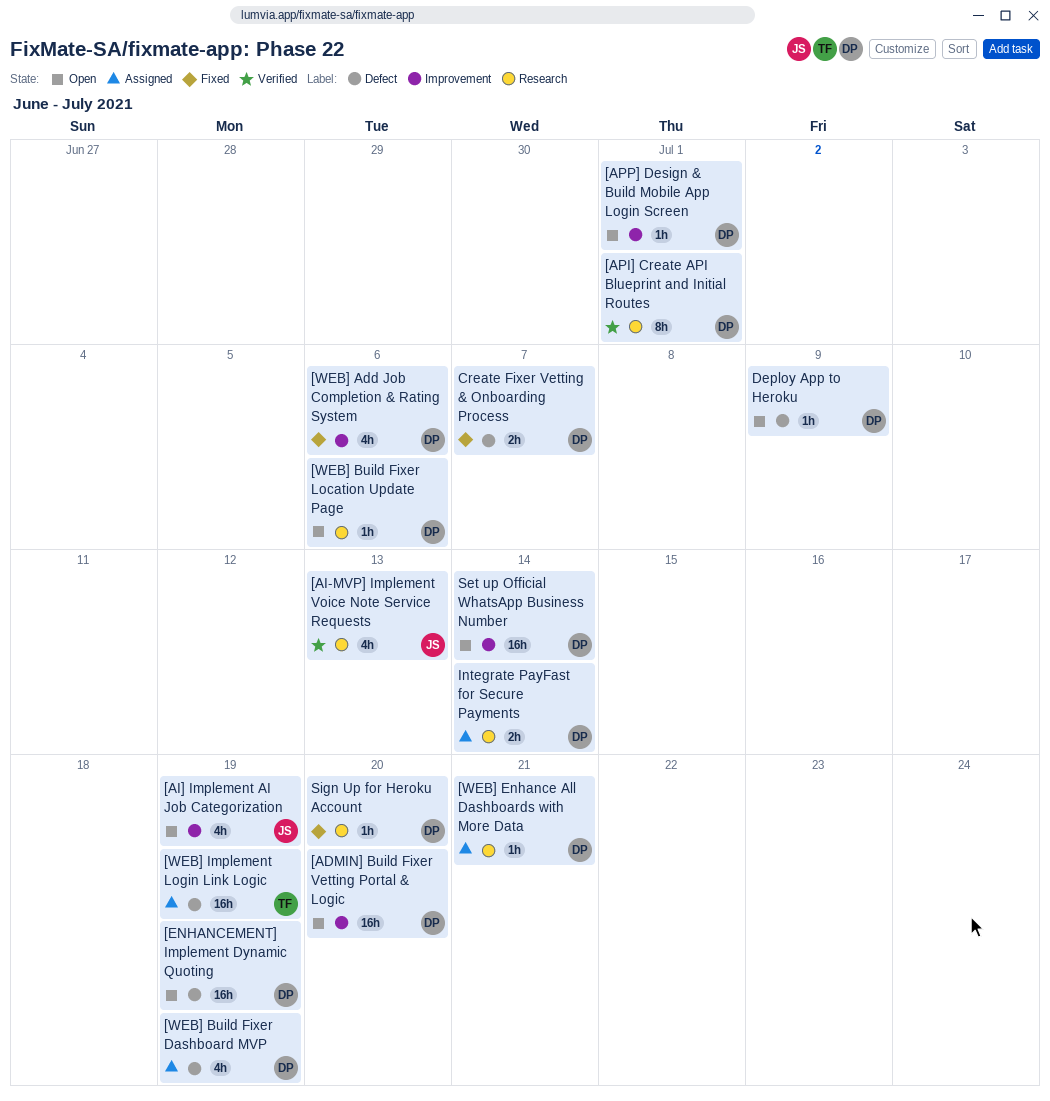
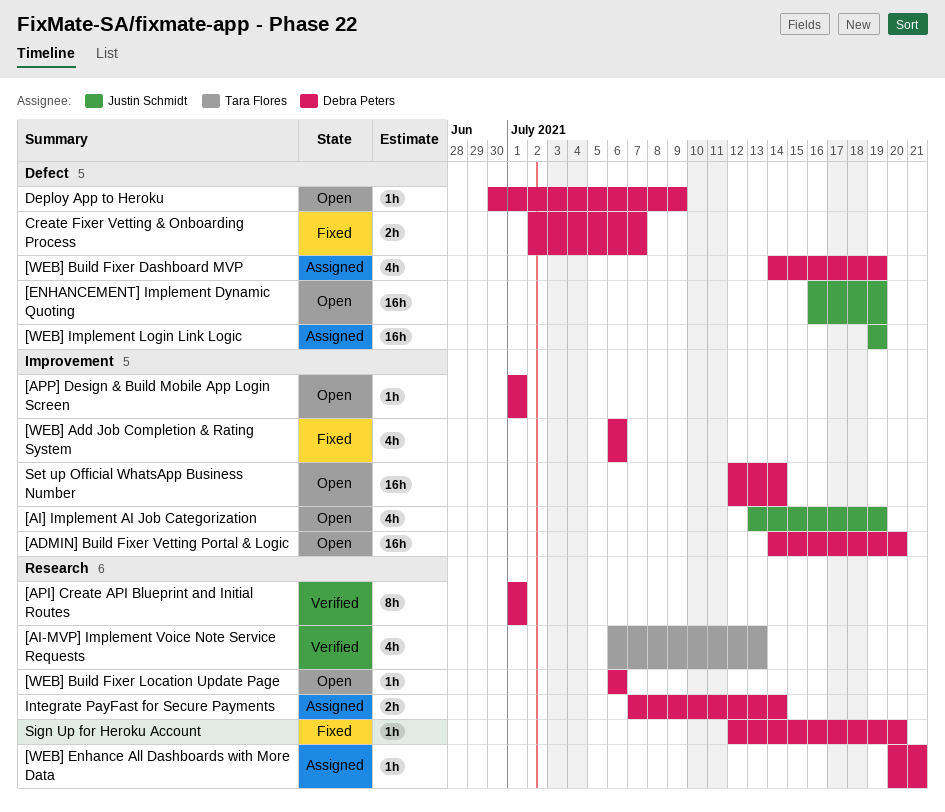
[AI-MVP] Implement Voice Note Service Requests, owner: Justin Schmidt -> Tara Flores
[ENHANCEMENT] Implement Dynamic Quoting, owner: Debra Peters -> Justin Schmidt
[WEB] Implement Login Link Logic, owner: Tara Flores -> Justin Schmidt

